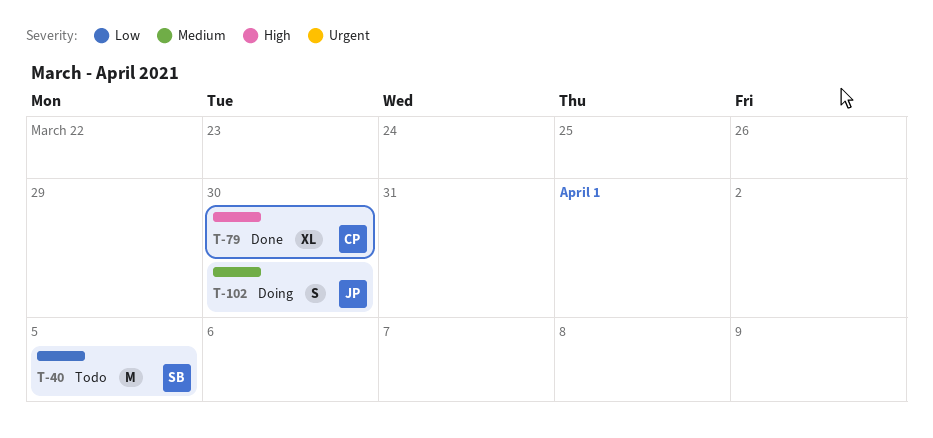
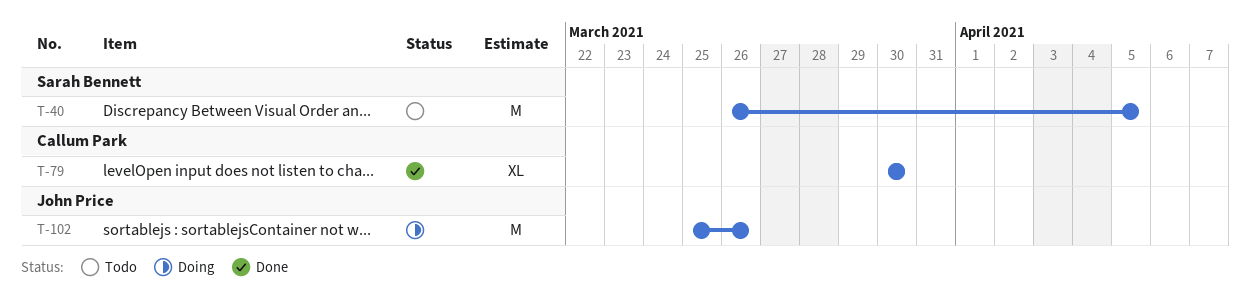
T-102, estimate: S -> M
T-102, due: Mar 30 -> Mar 26

